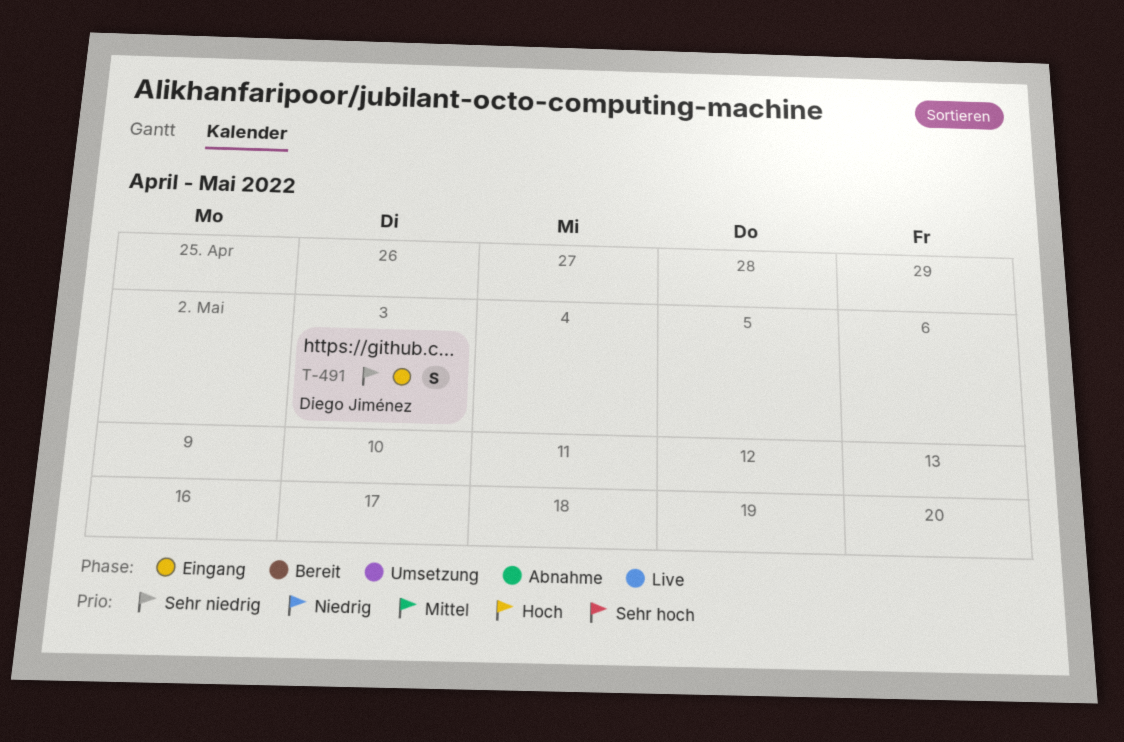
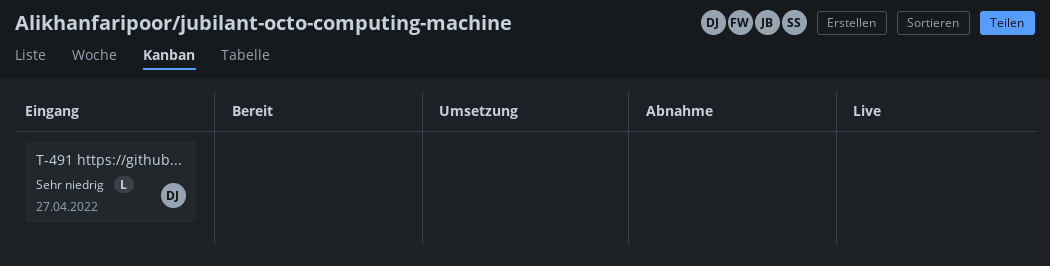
T-491, estimate: S -> L
T-491, due: May 3 -> Apr 27

